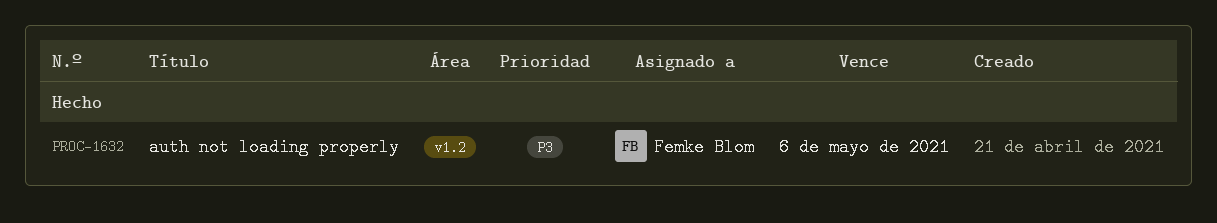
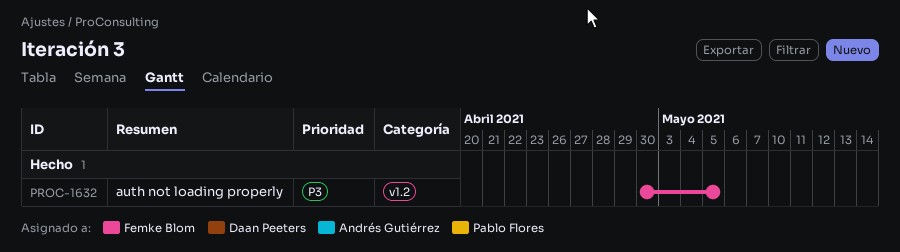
PROC-1632, due: May 6 -> May 5

